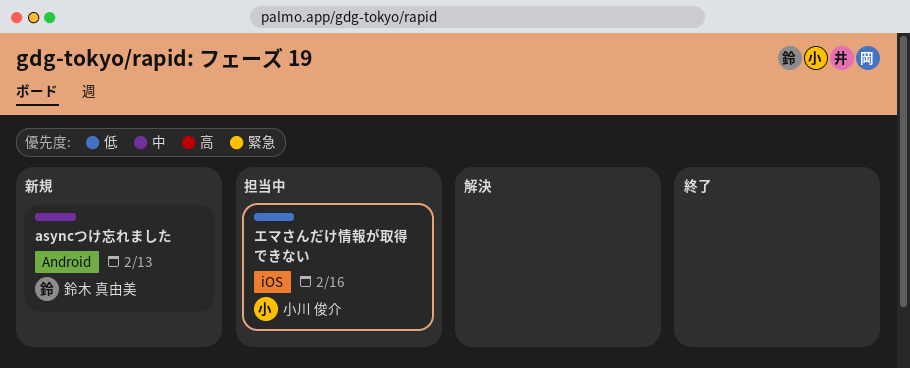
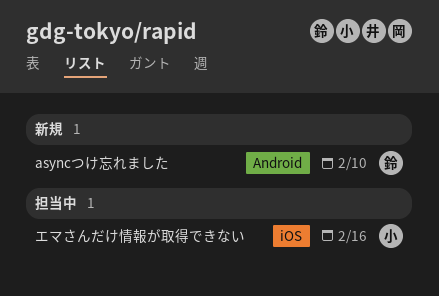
asyncつけ忘れました, due: Feb 13 -> Feb 10

